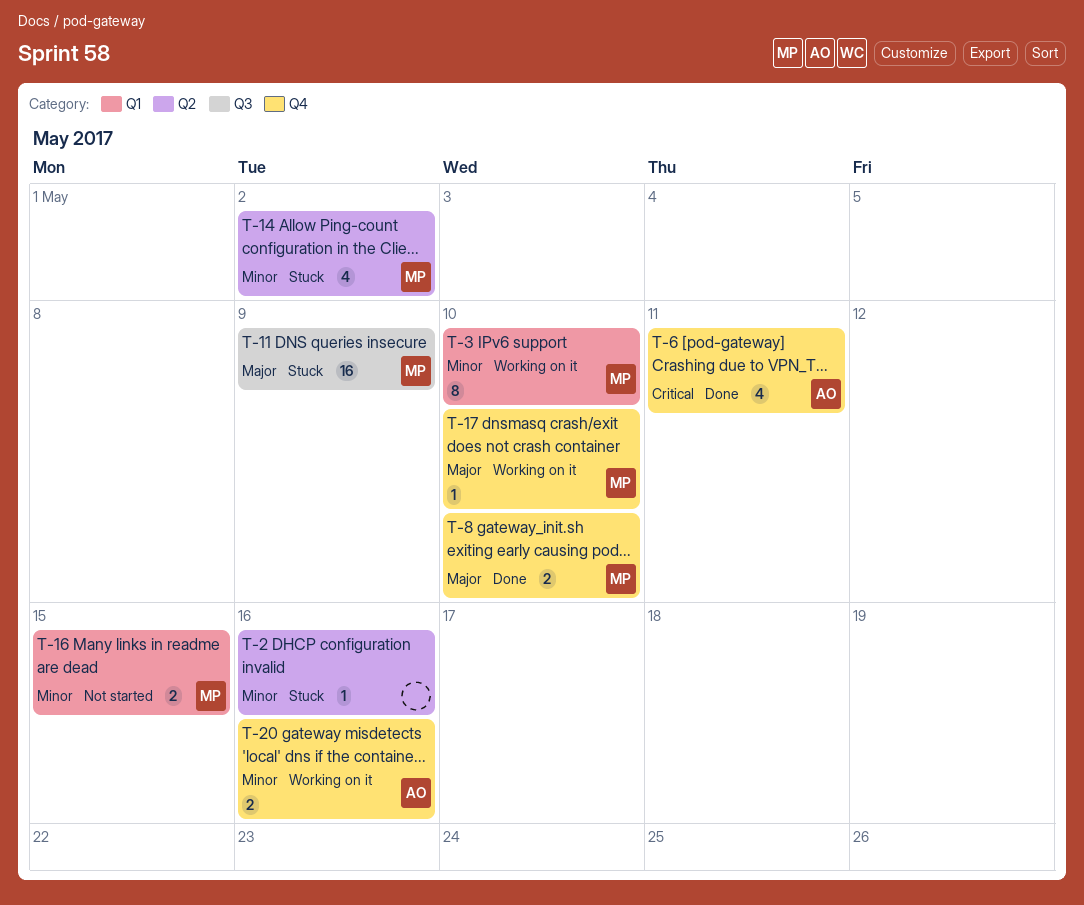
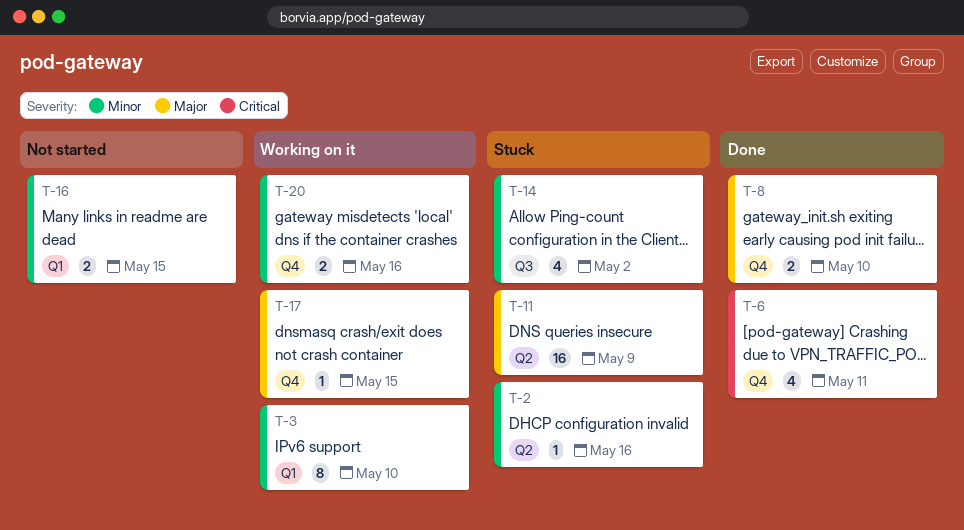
T-11, label: Q3 -> Q2
T-14, label: Q2 -> Q3
T-17, due: May 10 -> May 15

